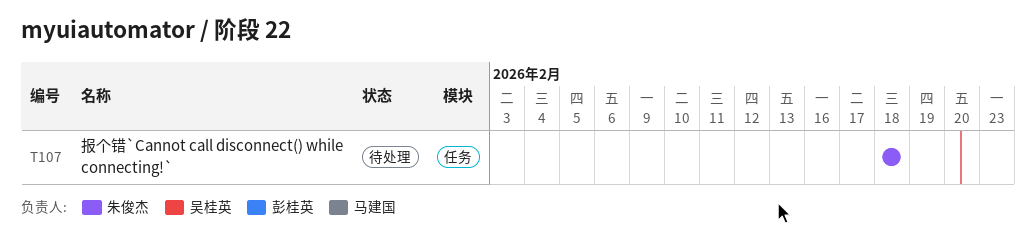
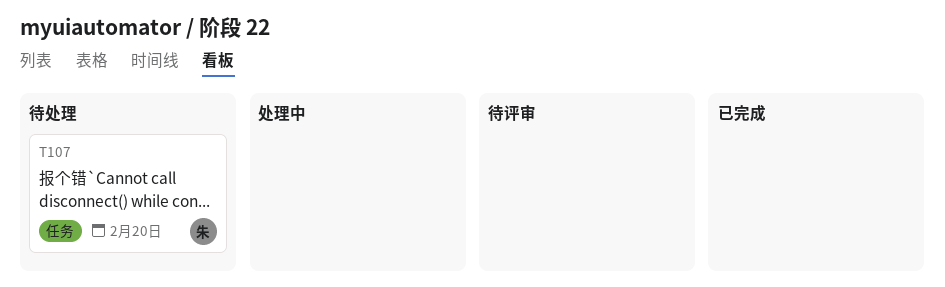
T107, due: Feb 18 -> Feb 20

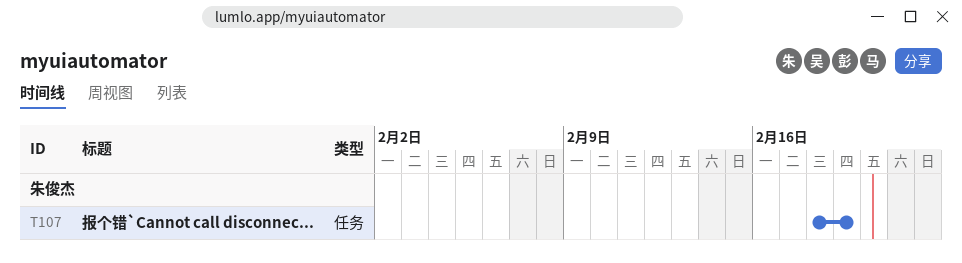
T107, due: Feb 20 -> Feb 19

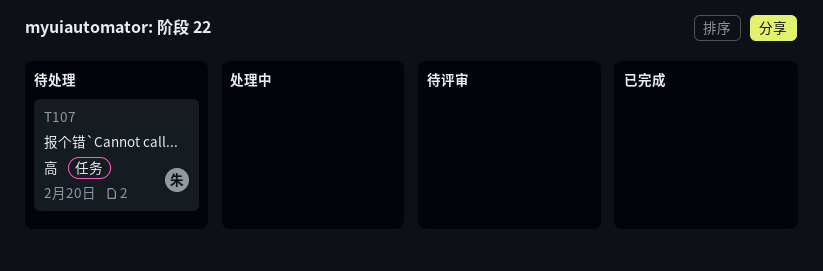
T107, due: Feb 19 -> Feb 20

